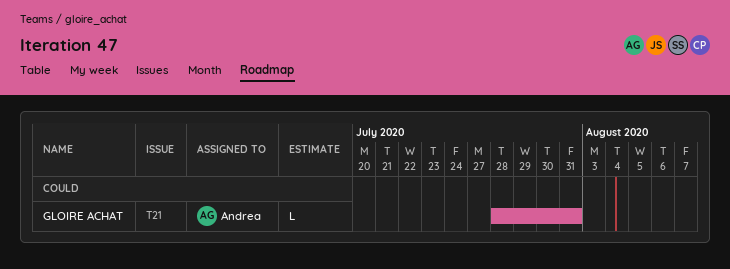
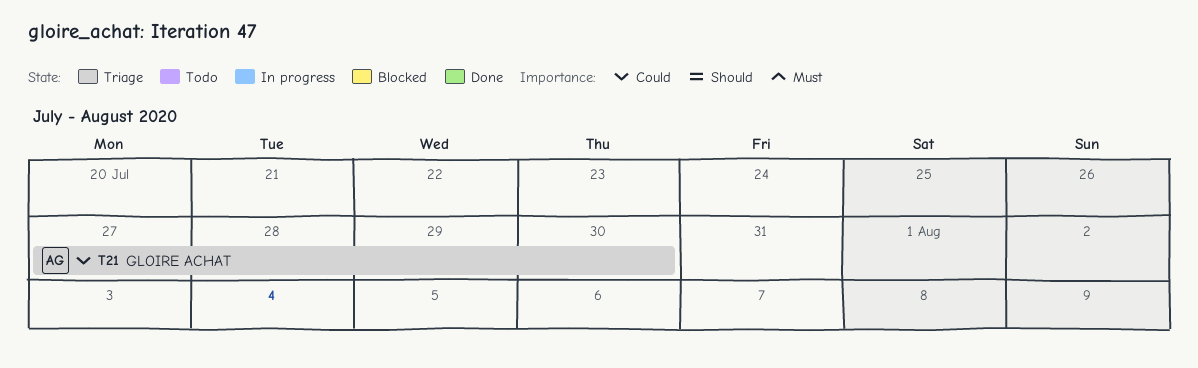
T21, start: Jul 28 -> Jul 27
T21, due: Jul 31 -> Jul 30

